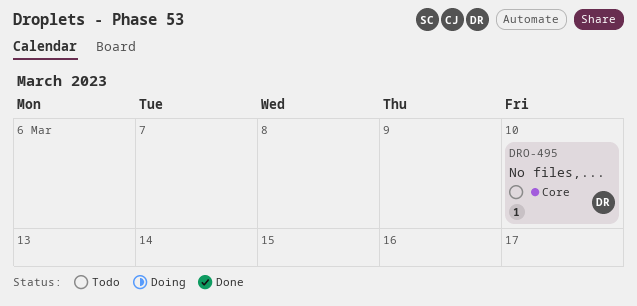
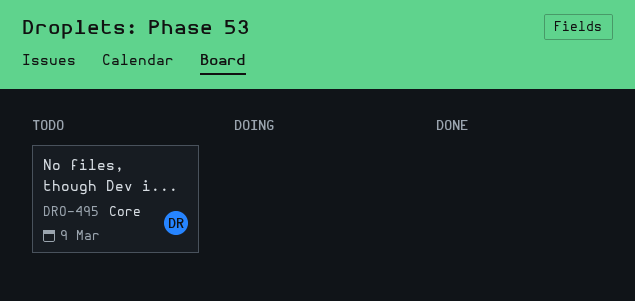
DRO-495, due: Mar 10 -> Mar 9

